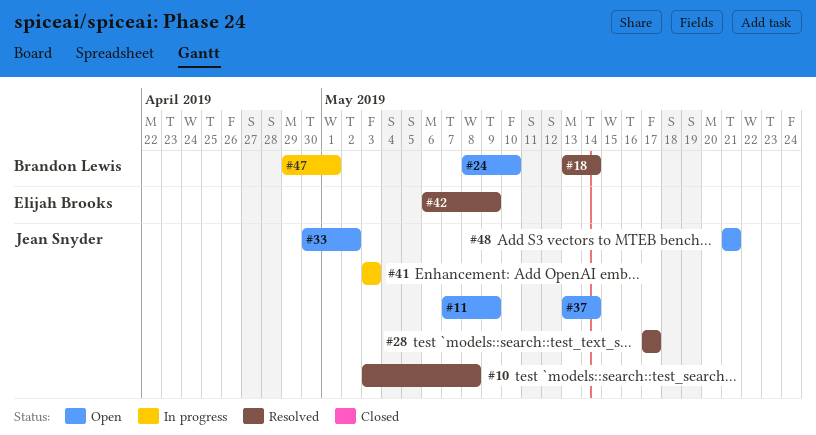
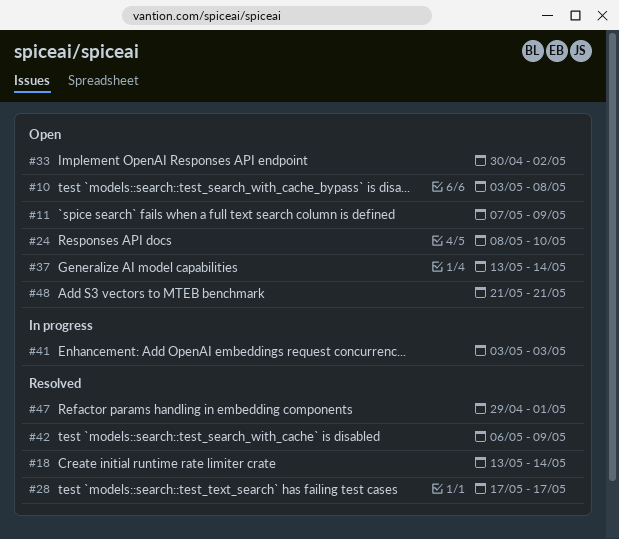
#10, status: Resolved -> Open
#47, status: In progress -> Resolved

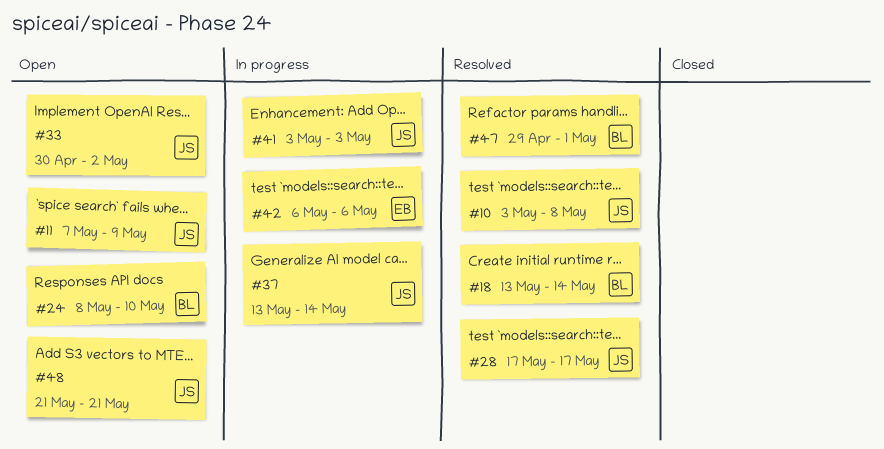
#10, status: Open -> Resolved
#37, status: Open -> In progress
#42, status: Resolved -> In progress
#42, due: May 9 -> May 6

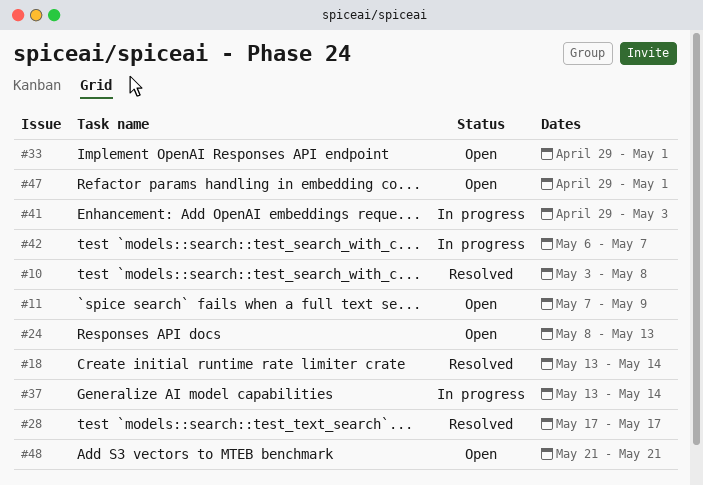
#24, due: May 10 -> May 13
#33, start: Apr 30 -> Apr 29
#33, due: May 2 -> May 1
#41, start: May 3 -> Apr 29
#42, due: May 6 -> May 7
#47, status: Resolved -> Open

